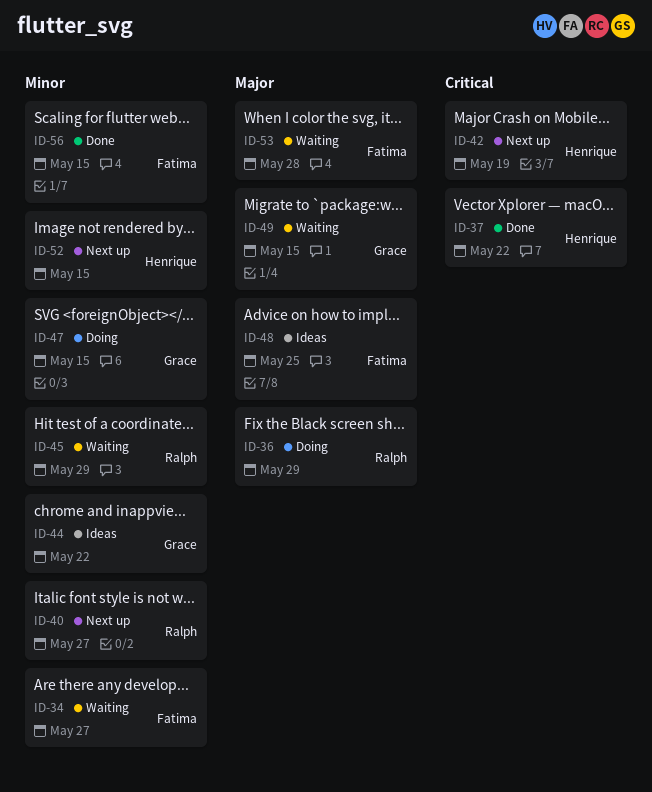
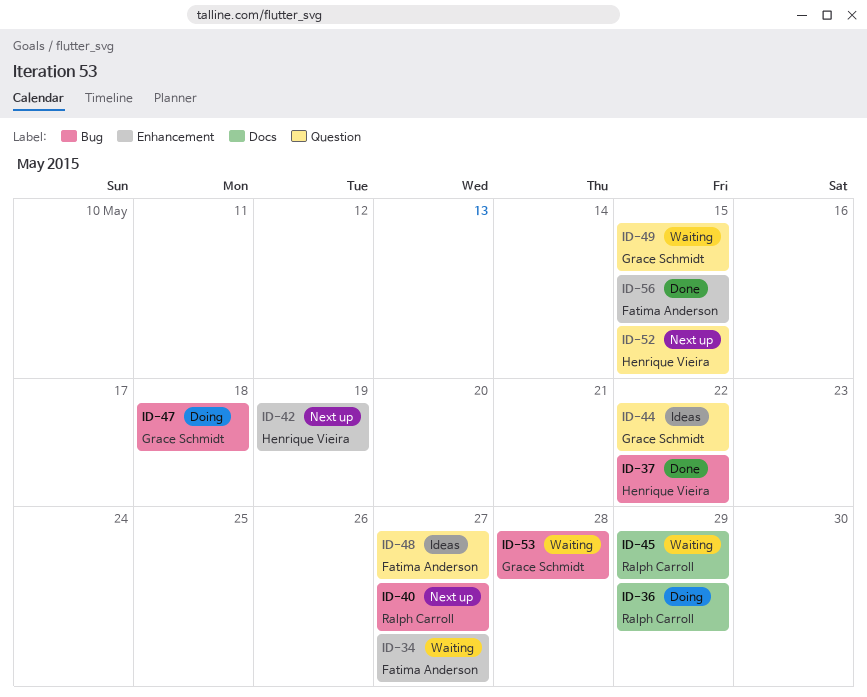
ID-47, due: May 15 -> May 18
ID-48, due: May 25 -> May 27
ID-53, owner: Fatima Anderson -> Grace Schmidt

